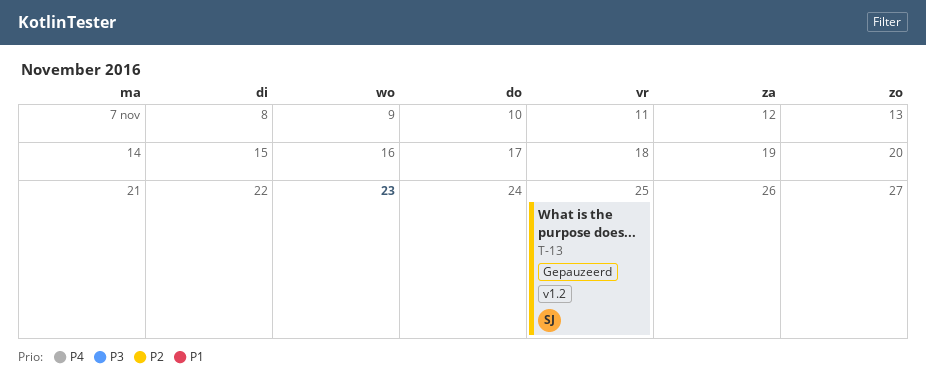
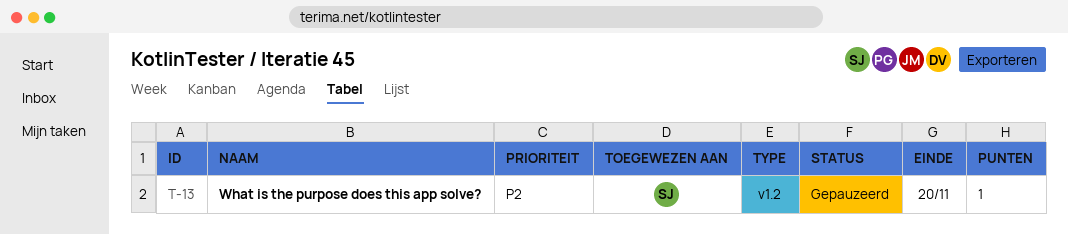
T-13, due: Nov 25 -> Nov 20

